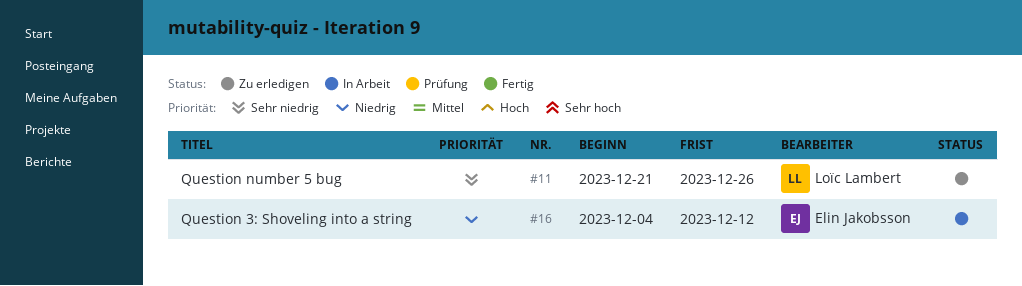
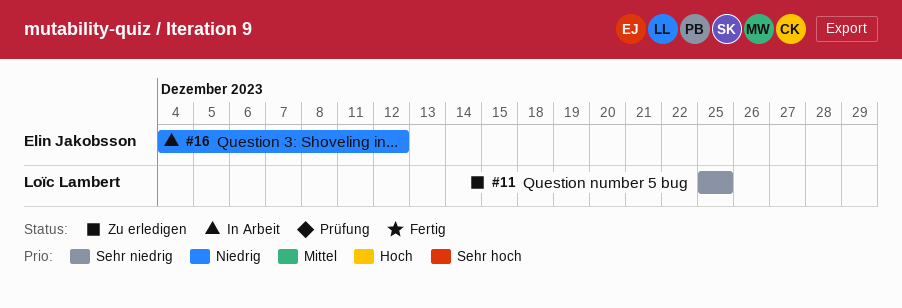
#11, start: Dec 21 -> Dec 25
#11, due: Dec 26 -> Dec 25

